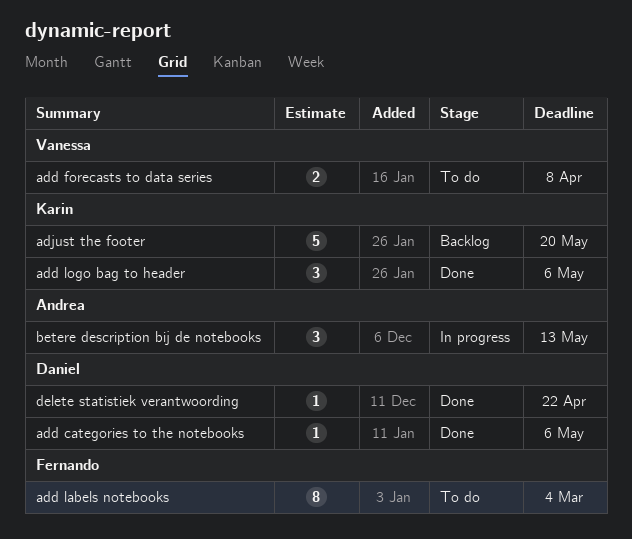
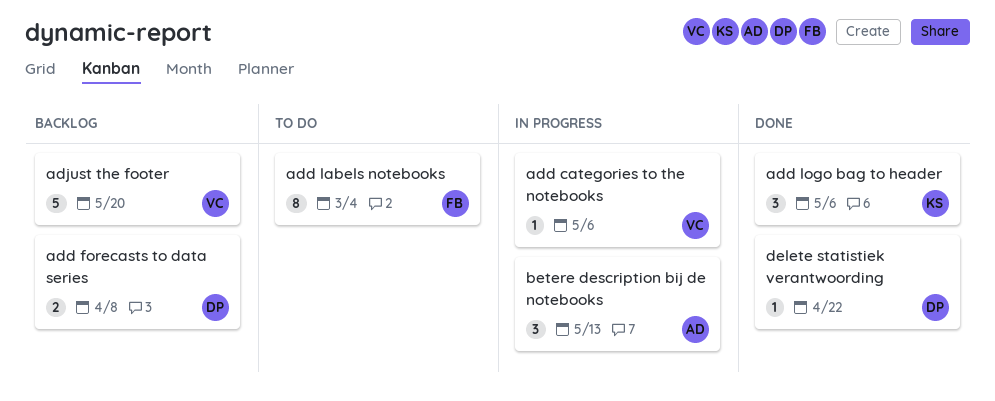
add categories to the notebooks, status: Done -> In progress
add categories to the notebooks, owner: Daniel -> Vanessa
add forecasts to data series, status: To do -> Backlog
add forecasts to data series, owner: Vanessa -> Daniel
adjust the footer, owner: Karin -> Vanessa

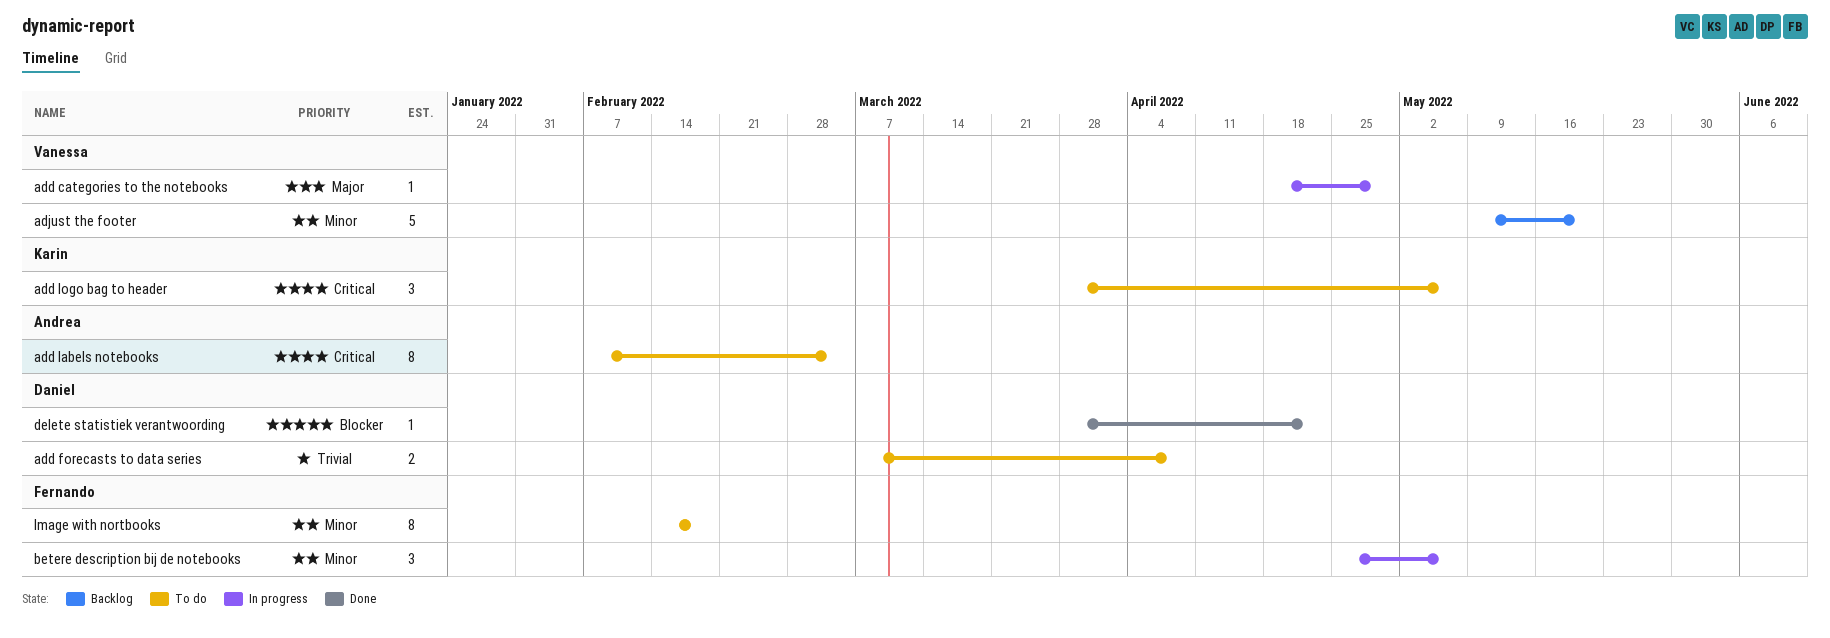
add categories to the notebooks, due: May 6 -> Apr 29
add forecasts to data series, status: Backlog -> To do
add labels notebooks, owner: Fernando -> Andrea
add logo bag to header, status: Done -> To do
betere description bij de notebooks, owner: Andrea -> Fernando
betere description bij de notebooks, due: May 13 -> May 6
Image with nortbooks: none -> present

